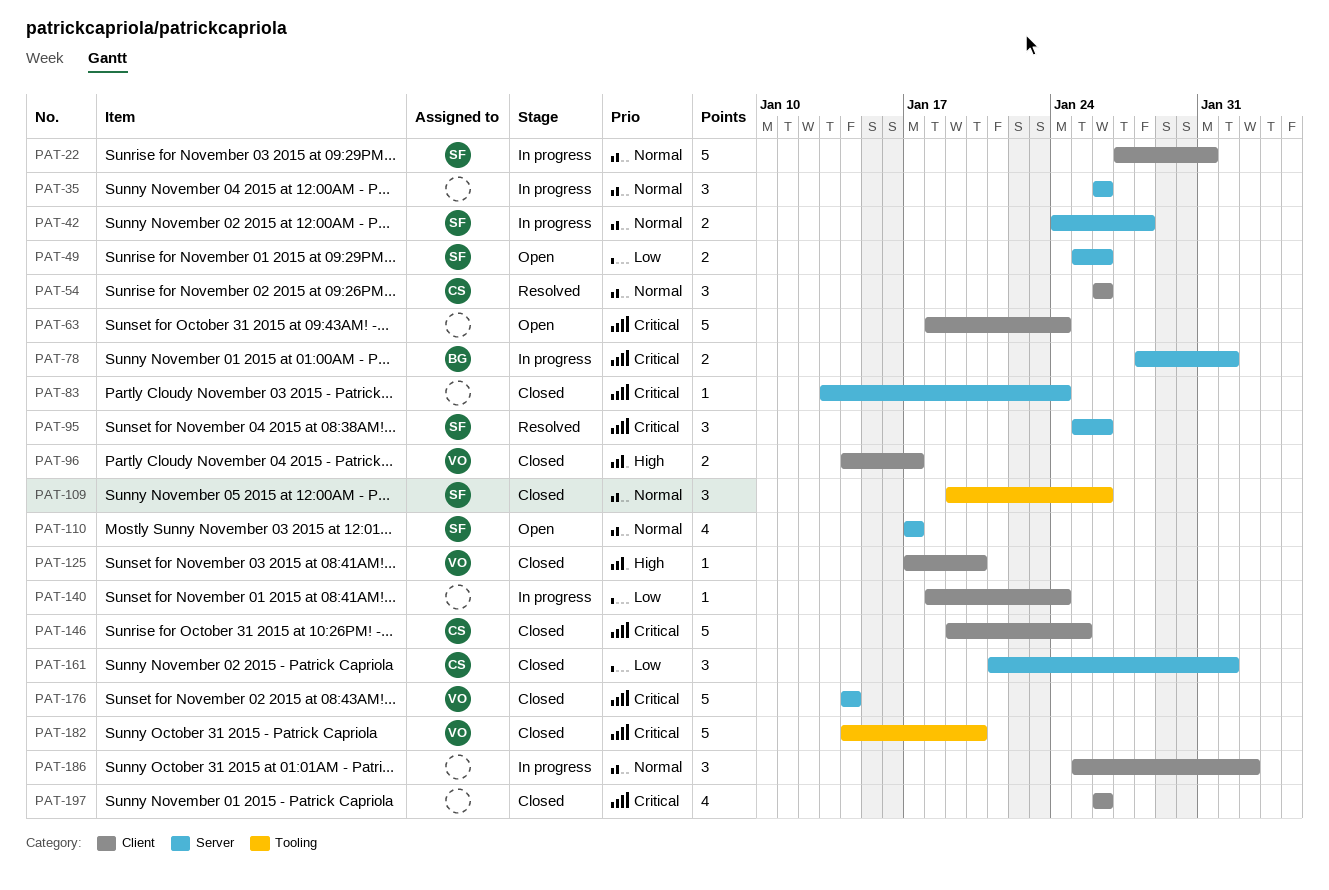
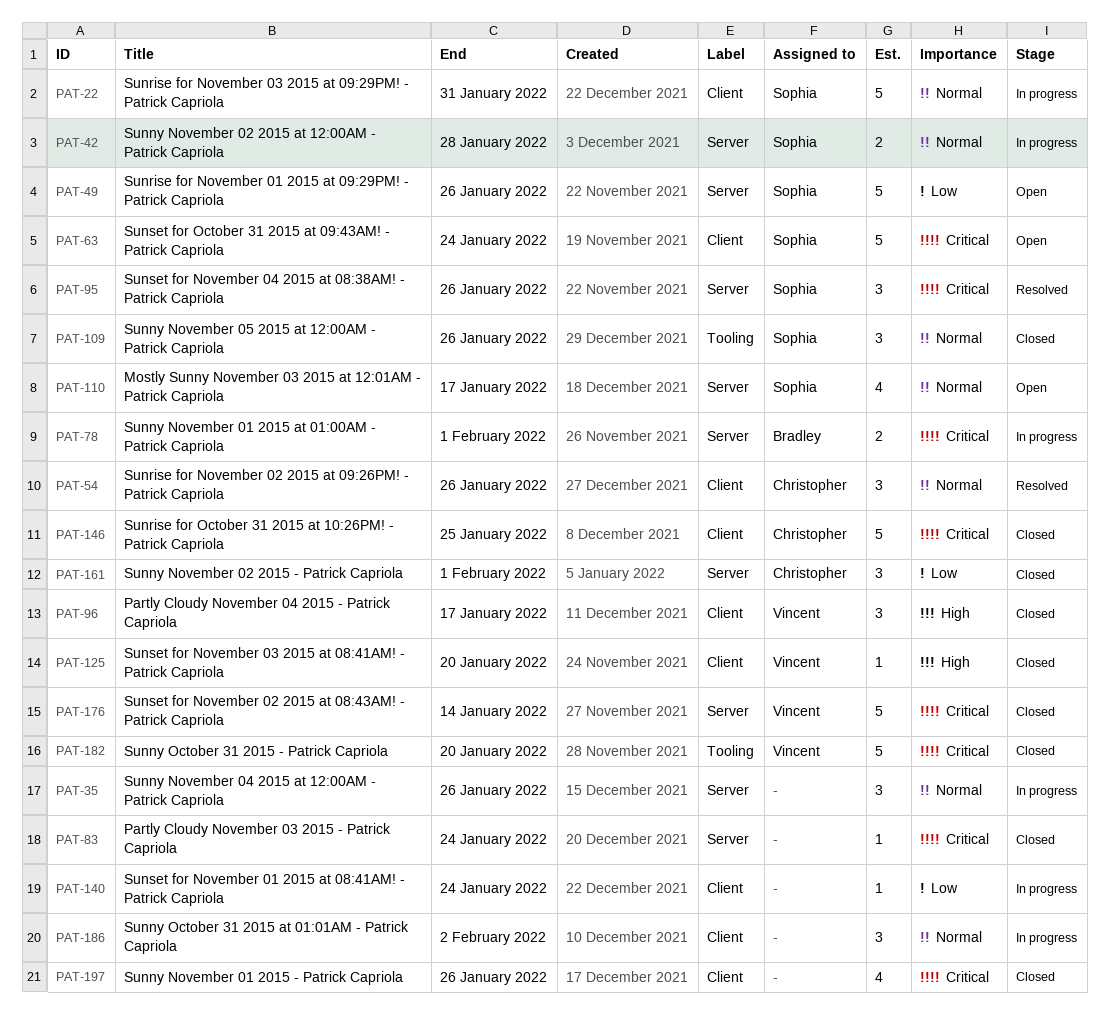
PAT-49, estimate: 2 -> 5
PAT-63, owner: none -> Sophia
PAT-96, estimate: 2 -> 3

